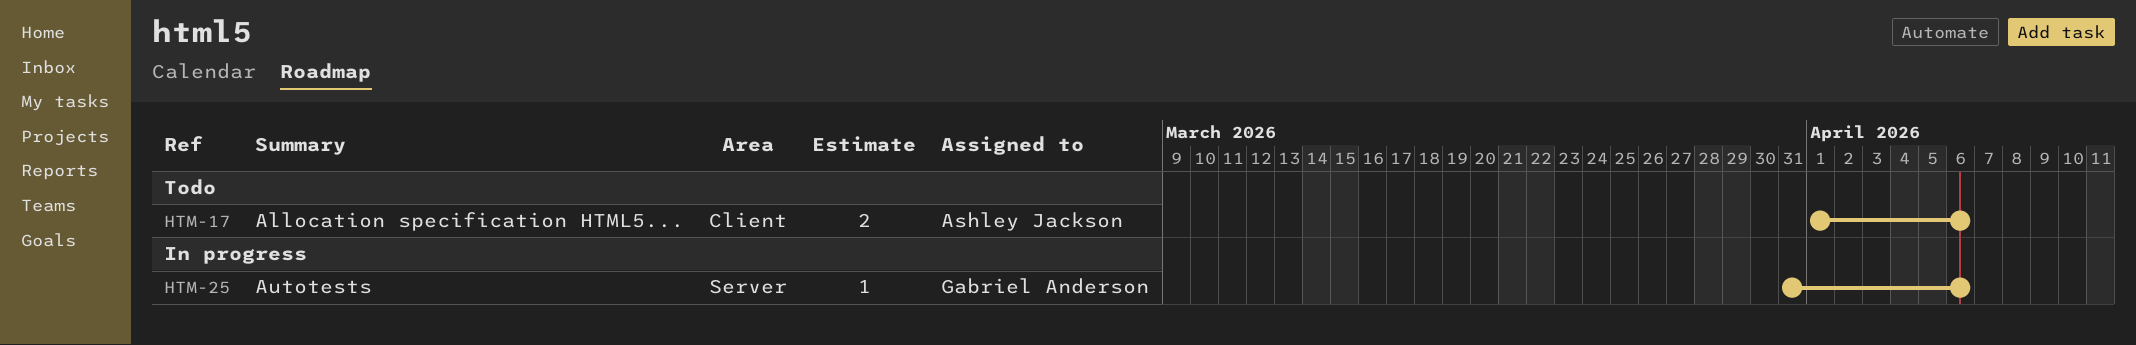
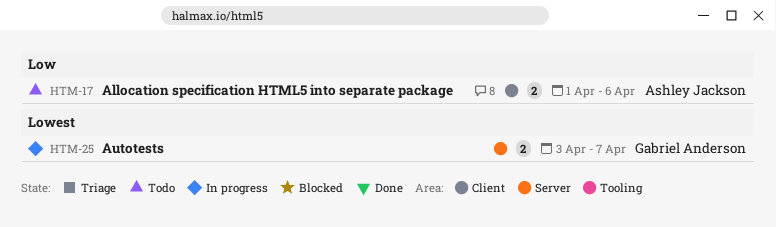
HTM-25, estimate: 1 -> 2
HTM-25, start: Mar 31 -> Apr 3
HTM-25, due: Apr 6 -> Apr 7

